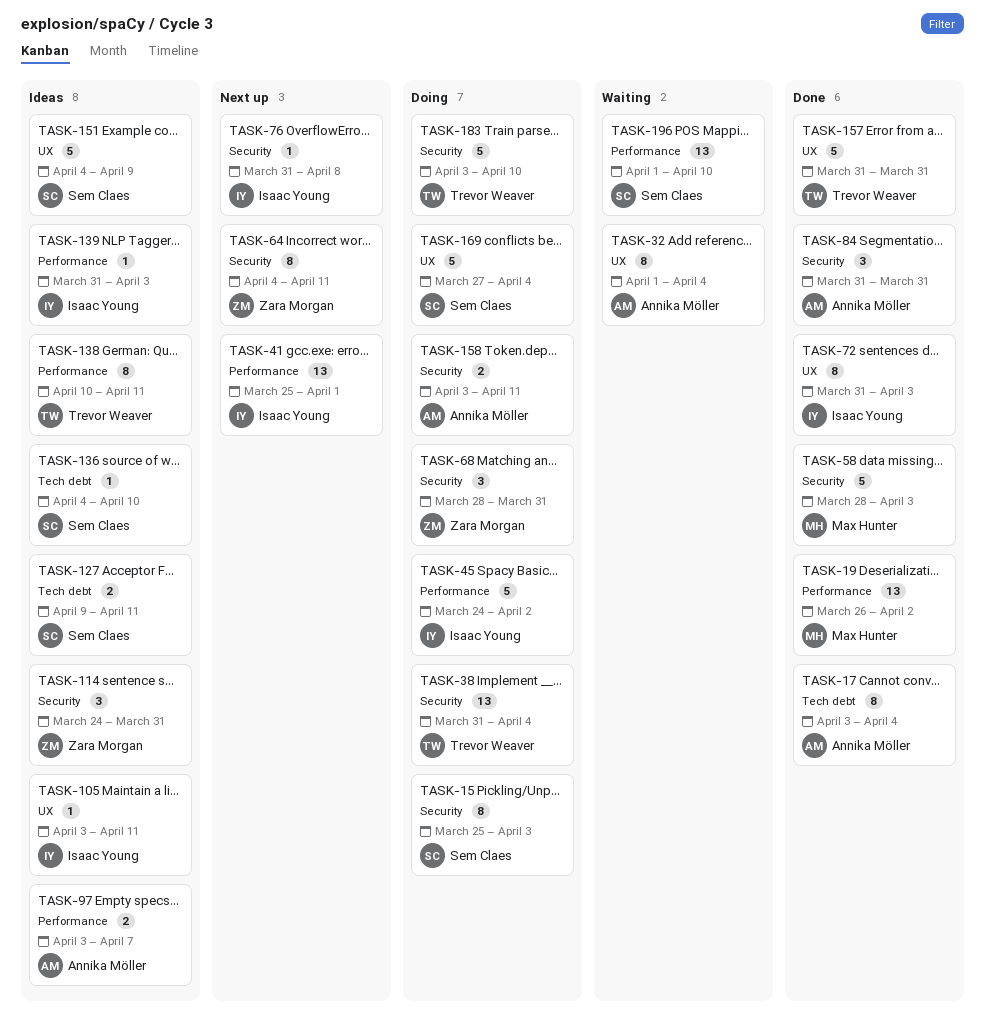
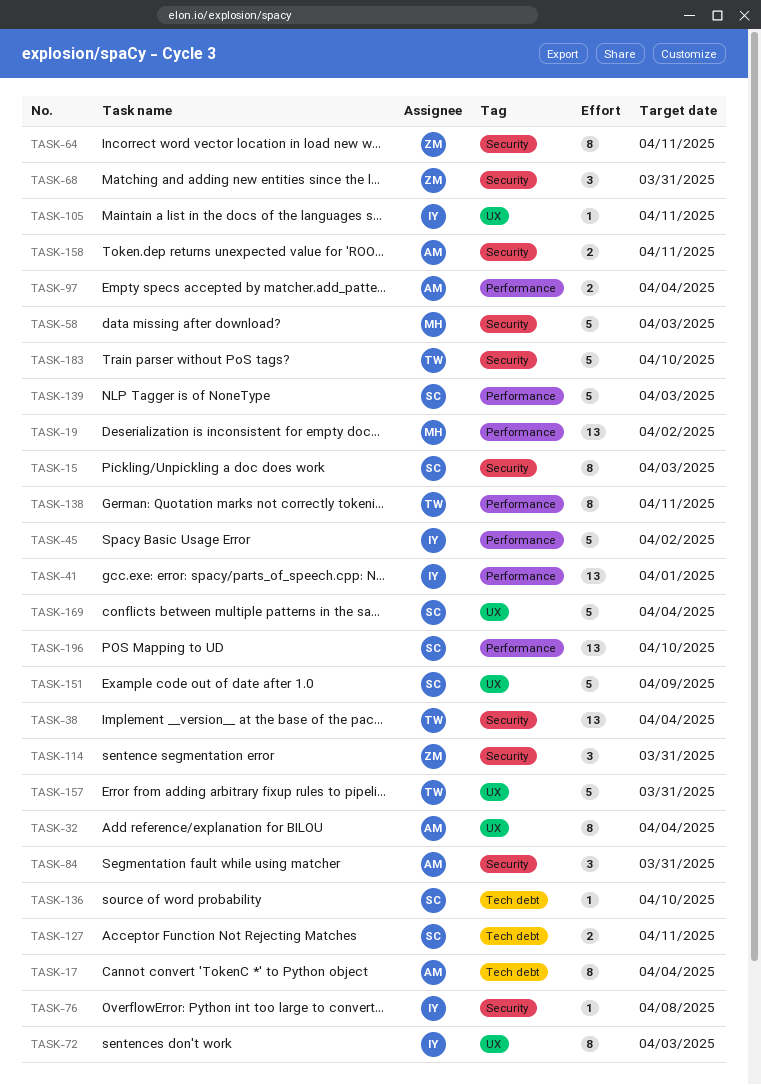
TASK-97, due: Apr 7 -> Apr 4
TASK-139, owner: Isaac Young -> Sem Claes
TASK-139, estimate: 1 -> 5

